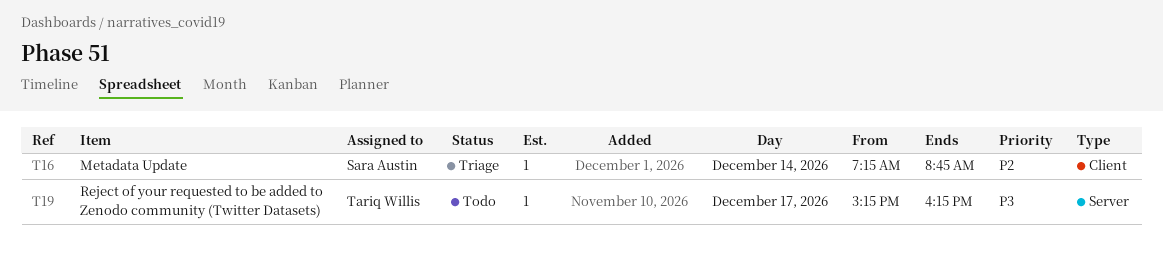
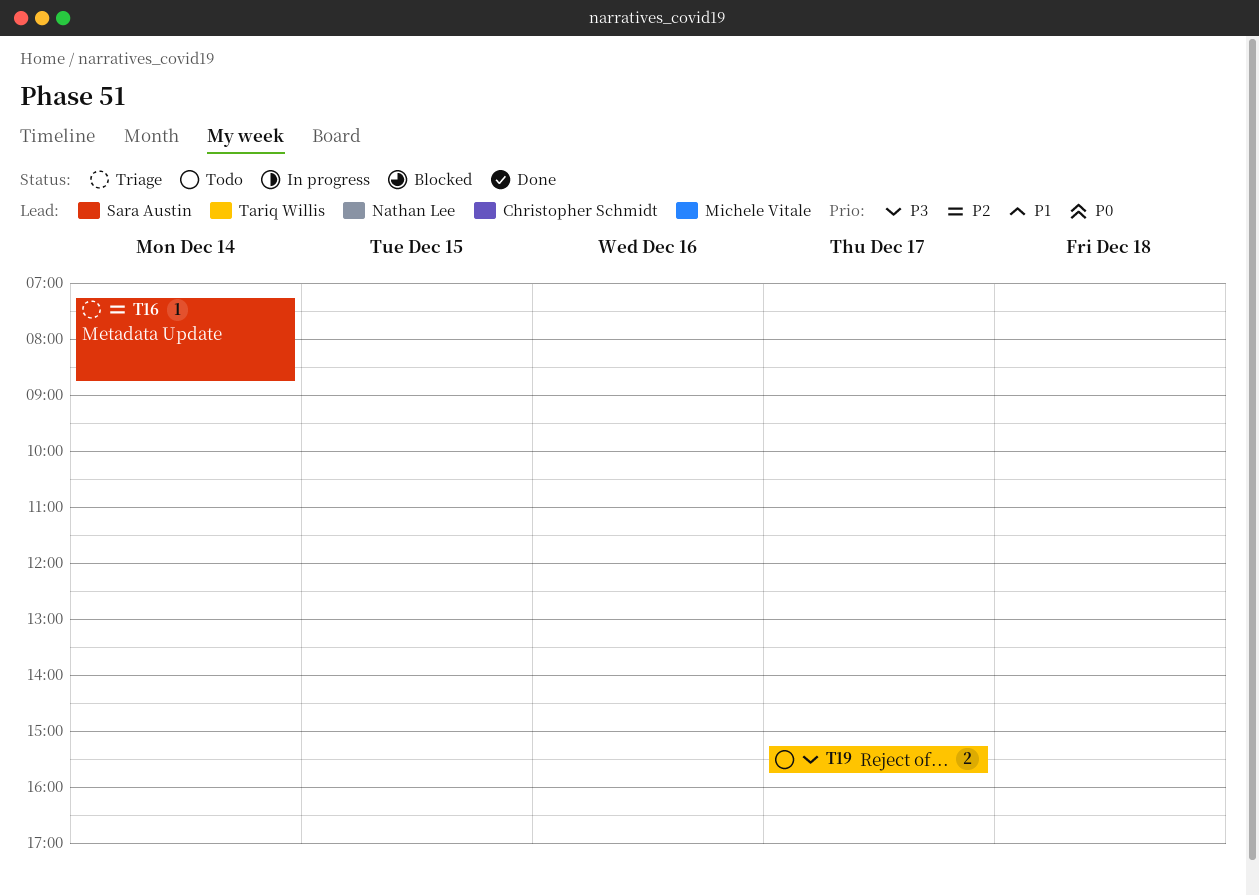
T19, estimate: 1 -> 2
T19, ends: 16:15 -> 15:45

